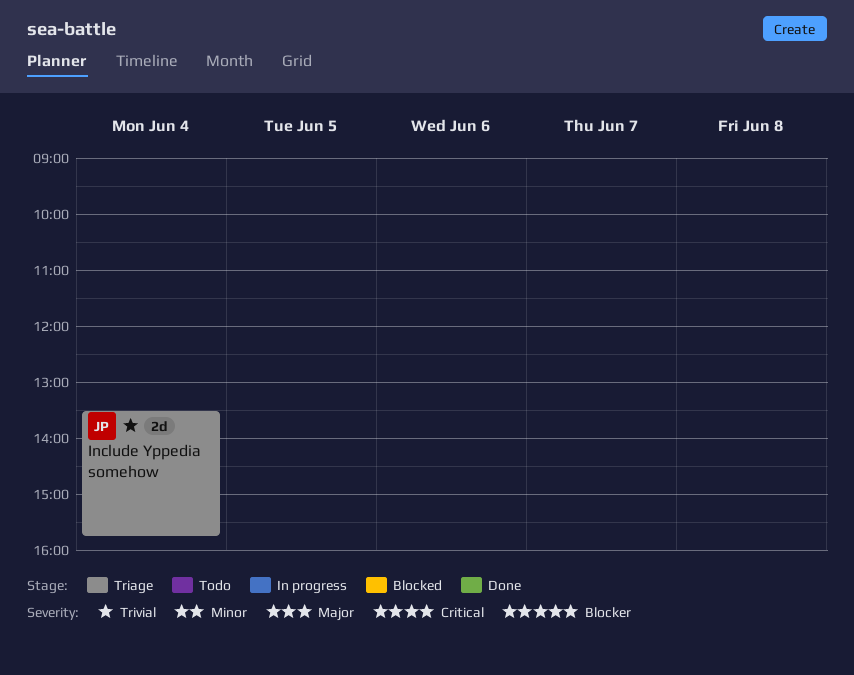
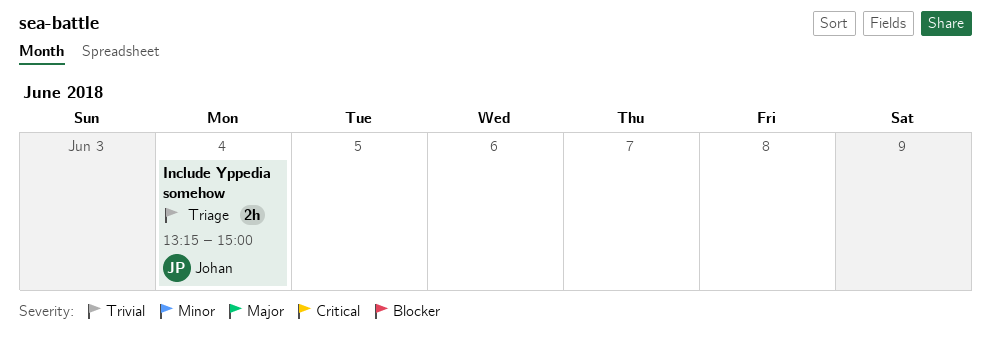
Include Yppedia somehow, estimate: 2d -> 2h
Include Yppedia somehow, begins: 13:30 -> 13:15
Include Yppedia somehow, ends: 15:45 -> 15:00

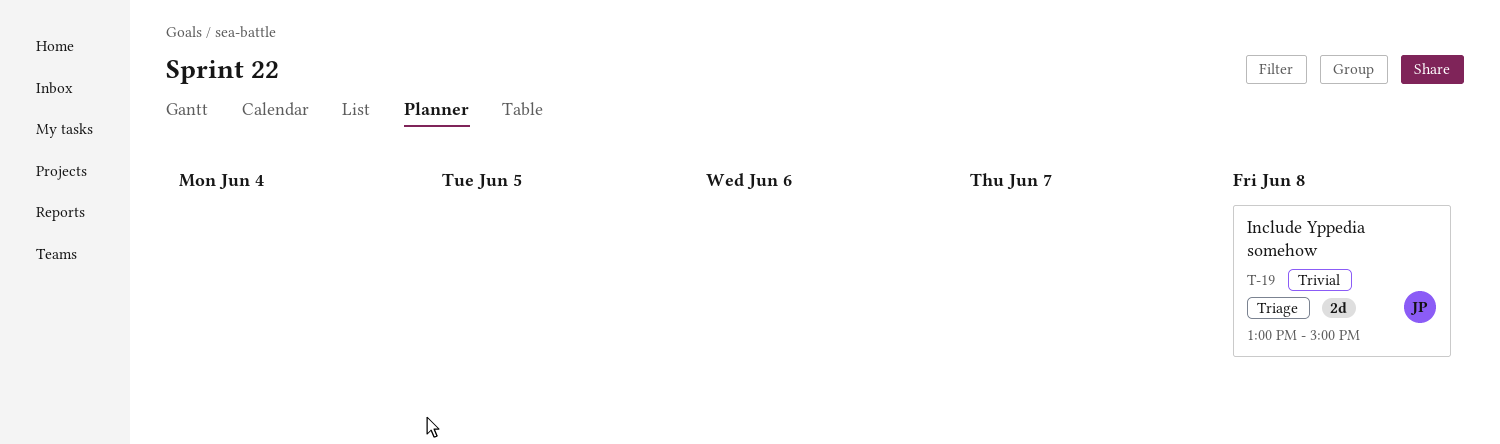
Include Yppedia somehow, estimate: 2h -> 2d
Include Yppedia somehow, day: Jun 4 -> Jun 8
Include Yppedia somehow, begins: 13:15 -> 13:00

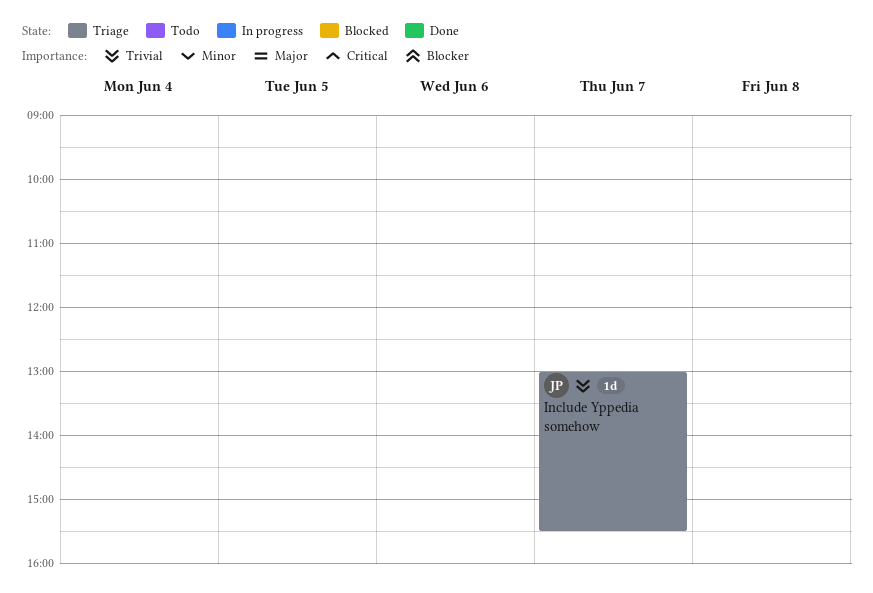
Include Yppedia somehow, estimate: 2d -> 1d
Include Yppedia somehow, day: Jun 8 -> Jun 7
Include Yppedia somehow, ends: 15:00 -> 15:30

